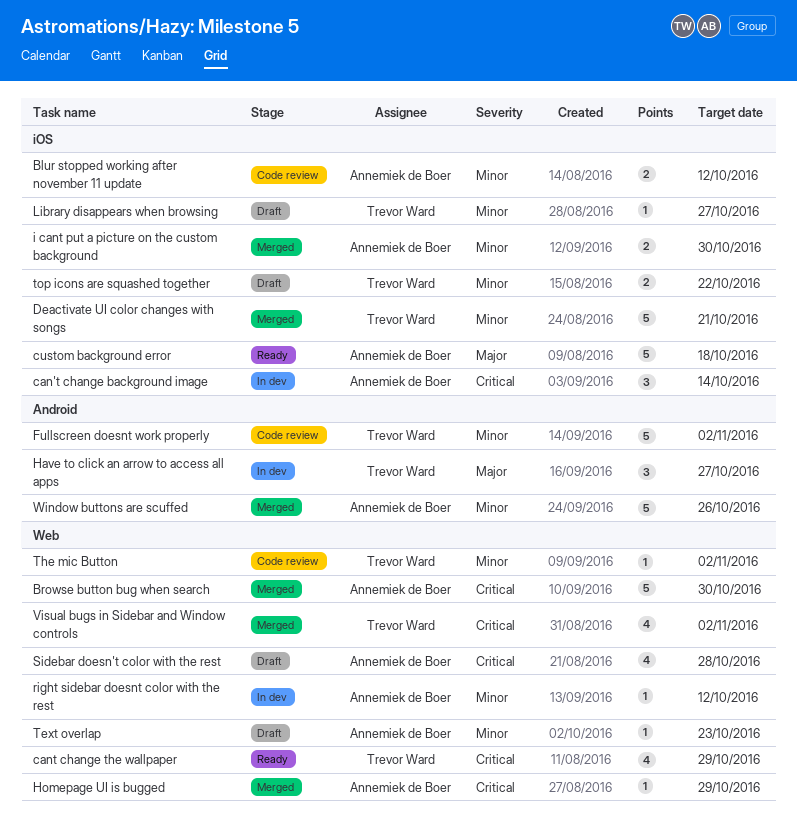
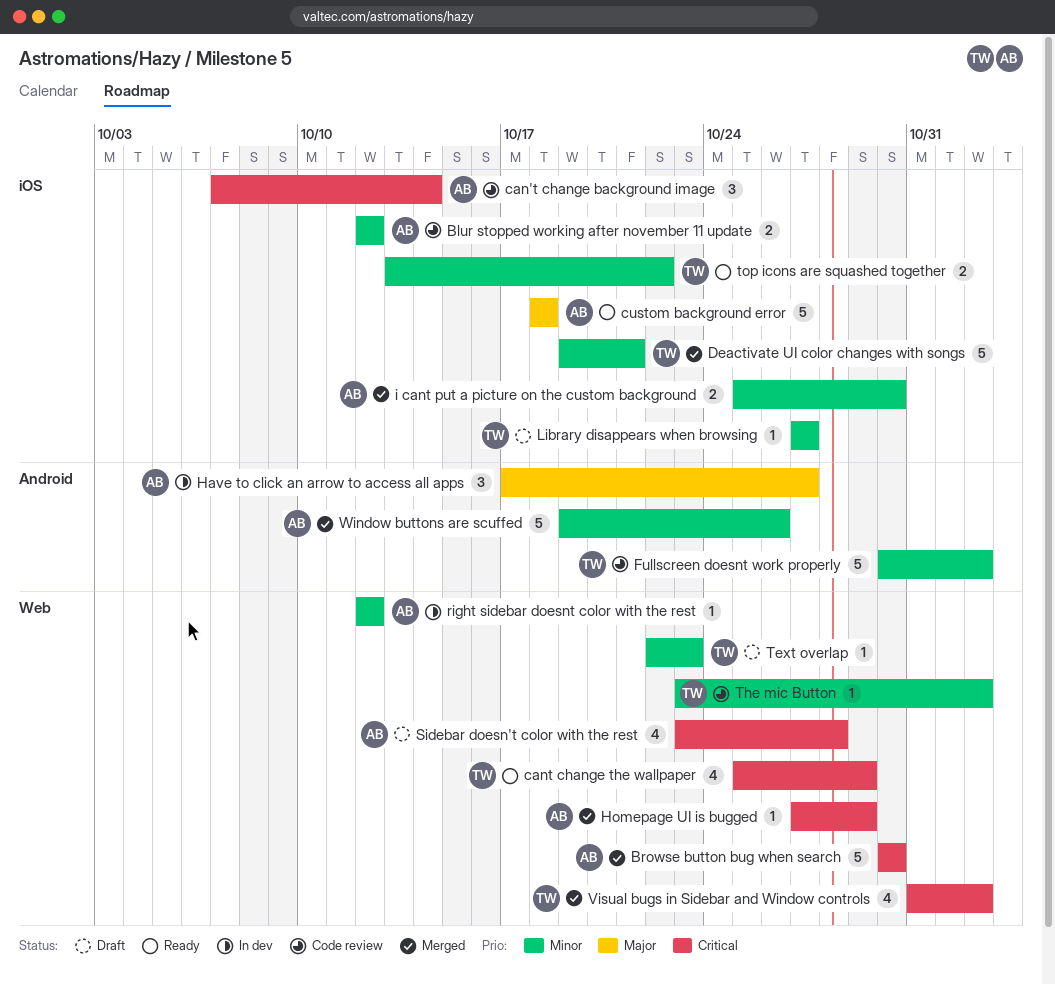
can't change background image, status: In dev -> Code review
Have to click an arrow to access all apps, owner: Trevor Ward -> Annemiek de Boer
Text overlap, owner: Annemiek de Boer -> Trevor Ward
top icons are squashed together, status: Draft -> Ready

